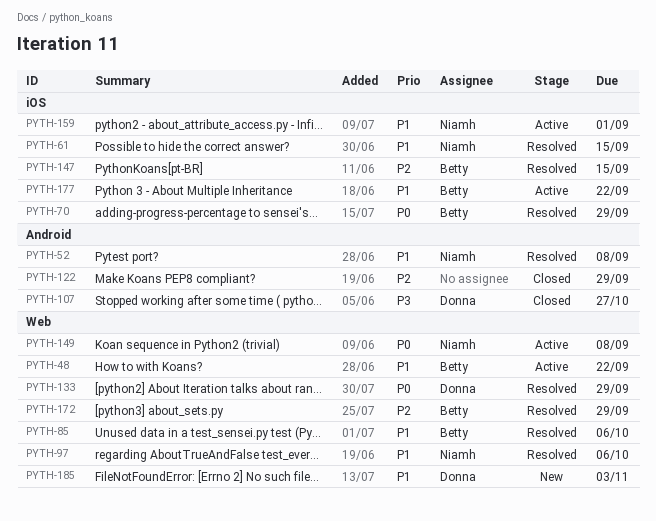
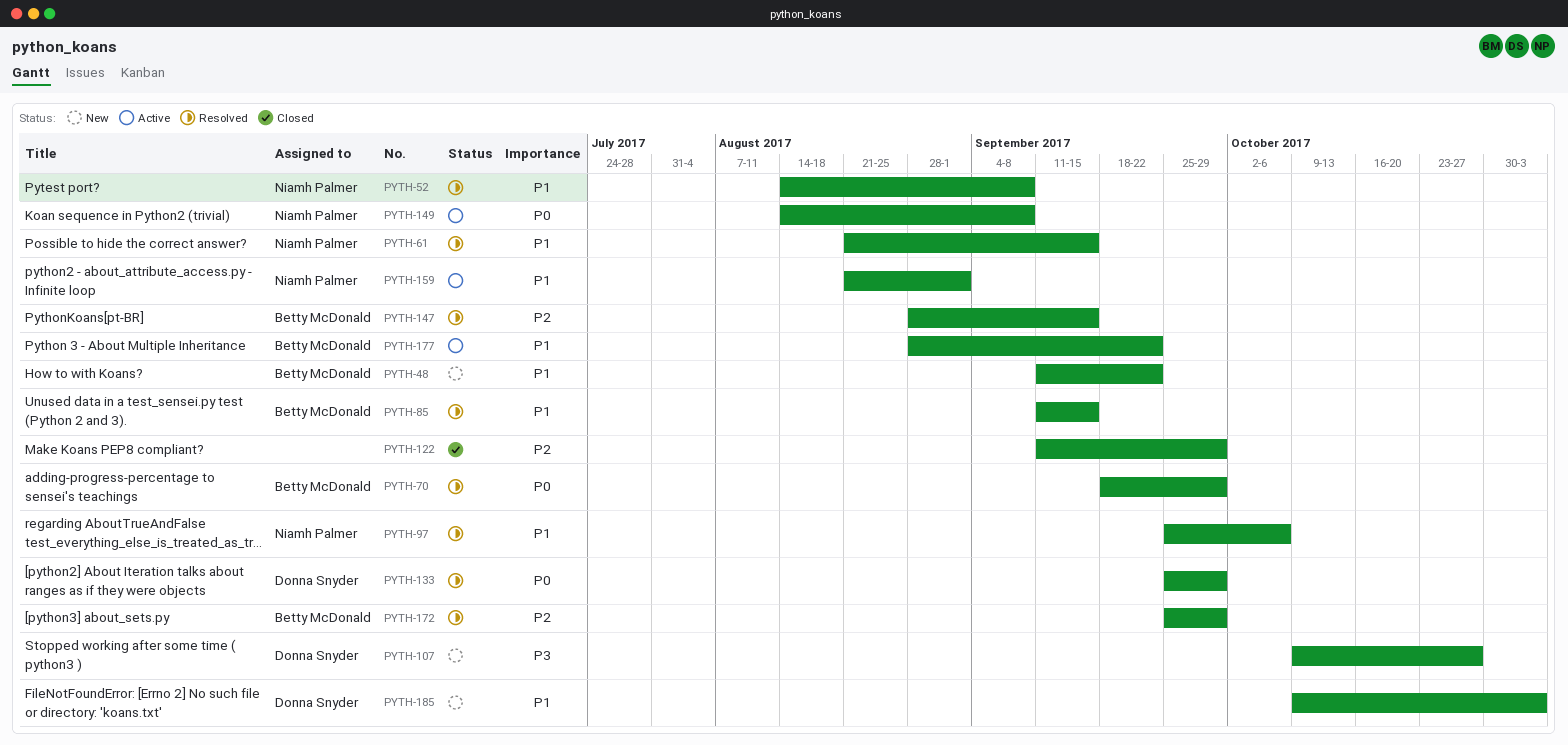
PYTH-48, status: Active -> New
PYTH-85, due: Oct 6 -> Sep 15
PYTH-107, status: Closed -> New

